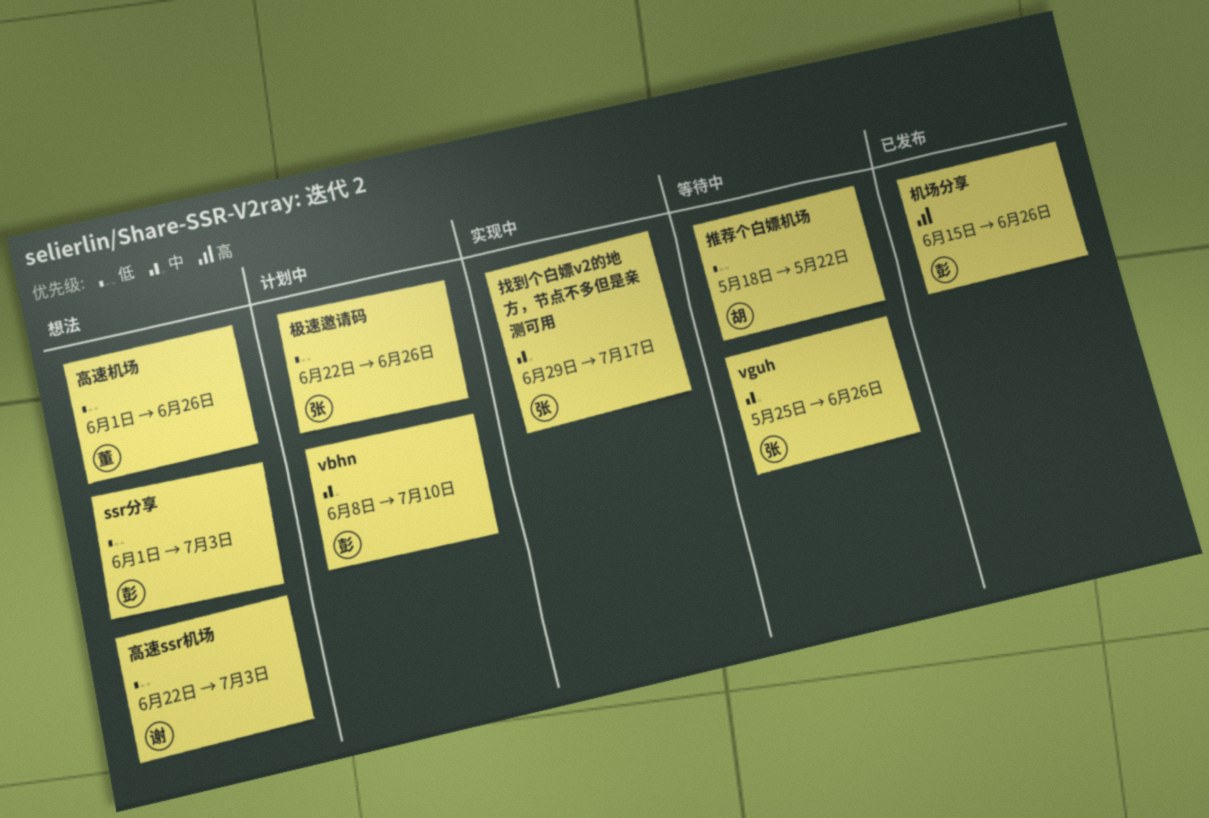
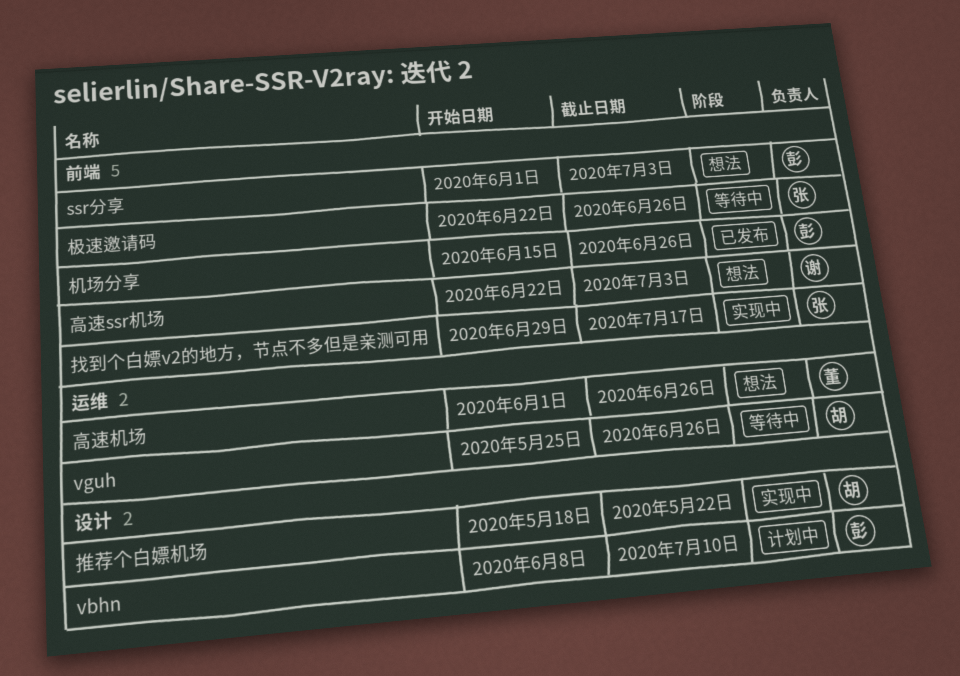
vguh, owner: 张 -> 胡
推荐个白嫖机场, status: 等待中 -> 实现中
极速邀请码, status: 计划中 -> 等待中

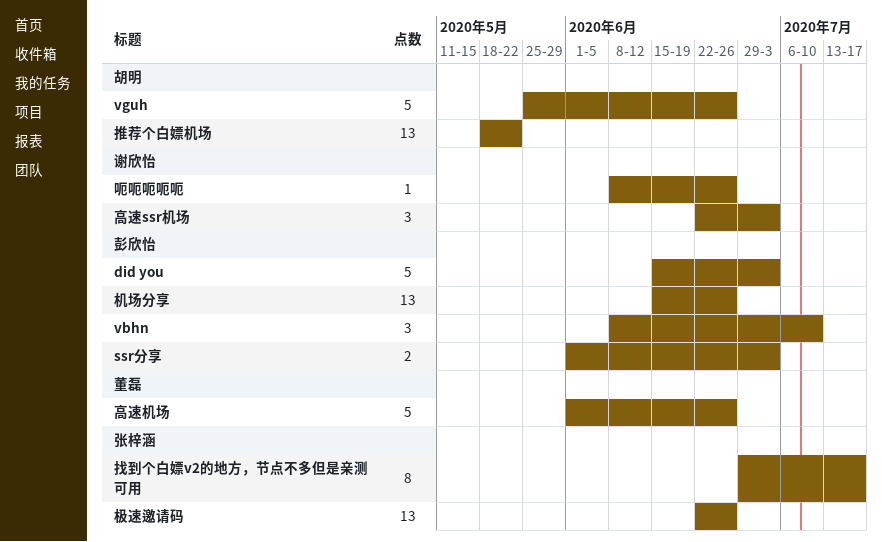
did you: none -> present
呃呃呃呃呃: none -> present

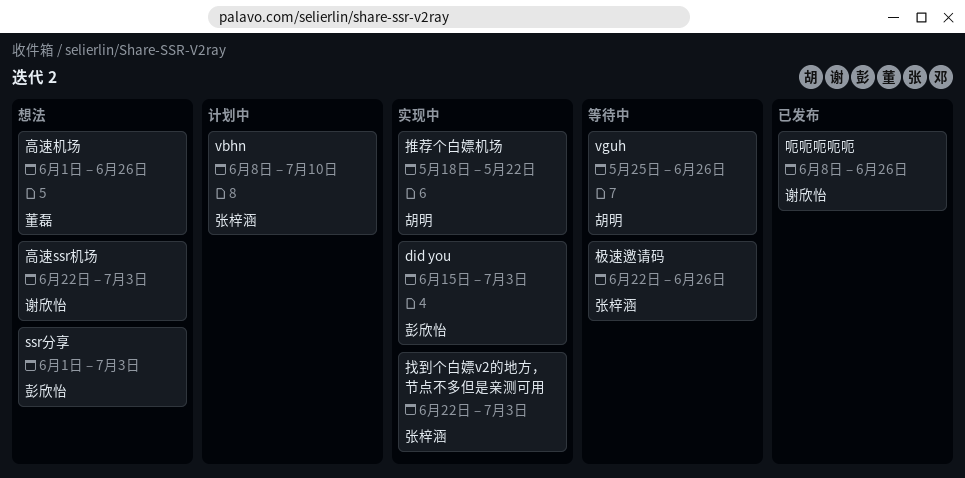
vbhn, owner: 彭欣怡 -> 张梓涵
找到个白嫖v2的地方，节点不多但是亲测可用, start: Jun 29 -> Jun 22
找到个白嫖v2的地方，节点不多但是亲测可用, due: Jul 17 -> Jul 3
机场分享: present -> none

